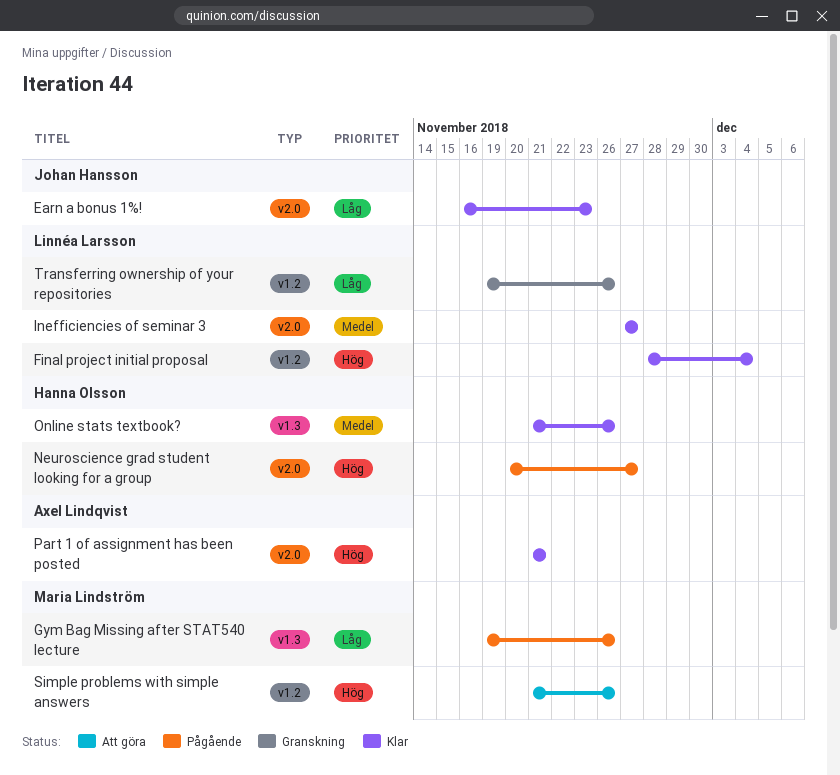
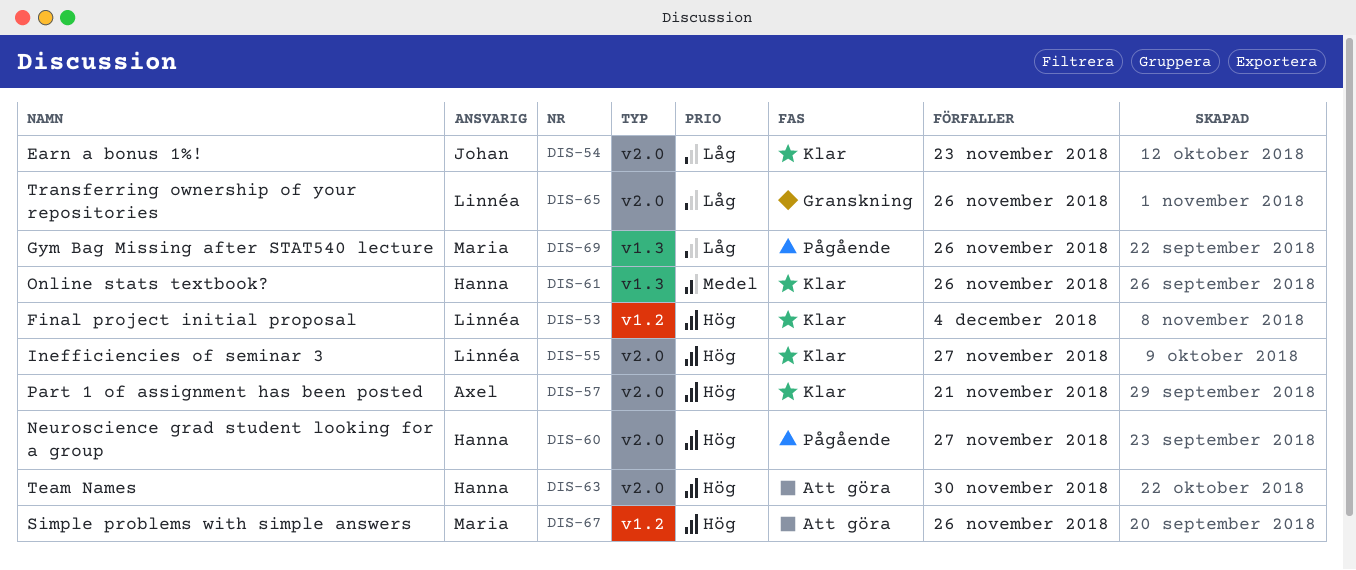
Inefficiencies of seminar 3, priority: Medel -> Hög
Team Names: none -> present
Transferring ownership of your repositories, label: v1.2 -> v2.0

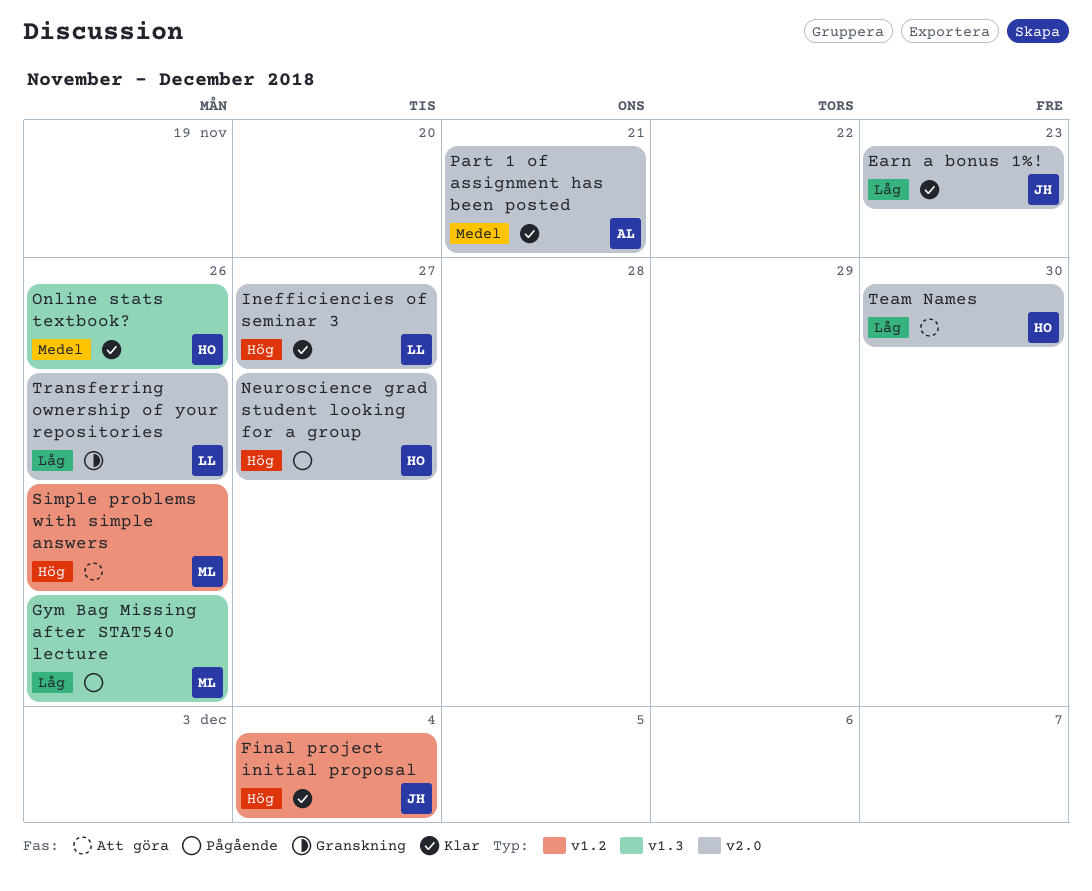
Final project initial proposal, owner: Linnéa -> Johan
Part 1 of assignment has been posted, priority: Hög -> Medel
Team Names, priority: Hög -> Låg

